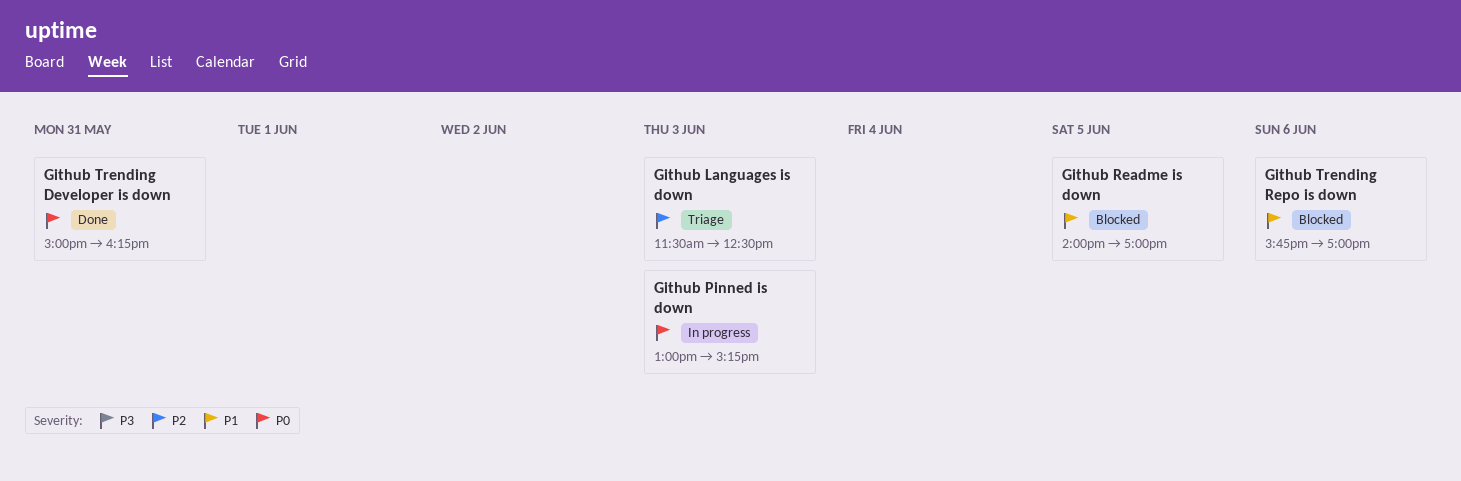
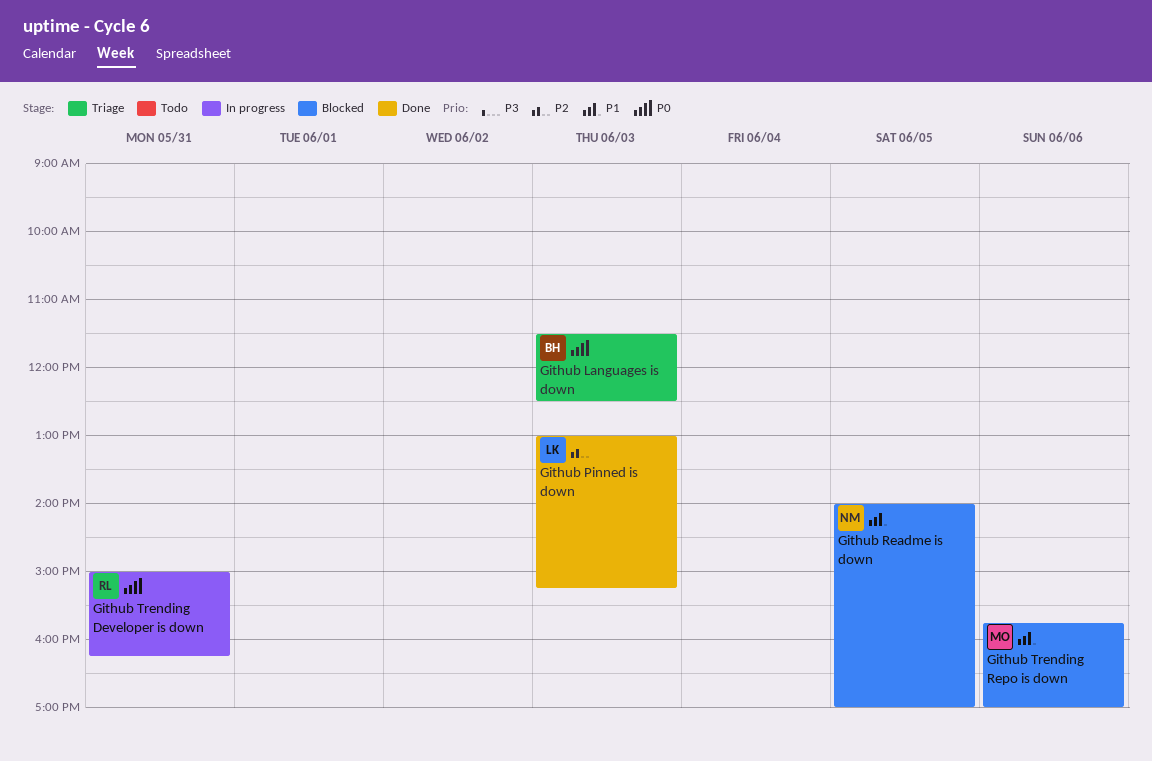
Github Languages is down, priority: P2 -> P0
Github Pinned is down, status: In progress -> Done
Github Pinned is down, priority: P0 -> P2
Github Trending Developer is down, status: Done -> In progress

